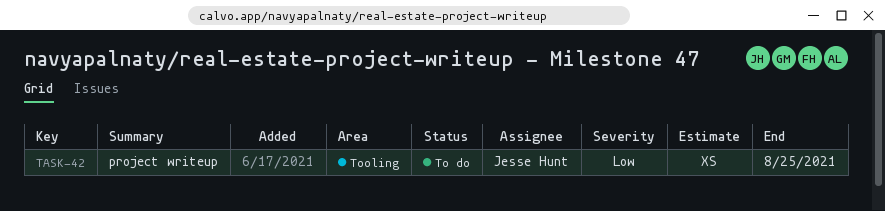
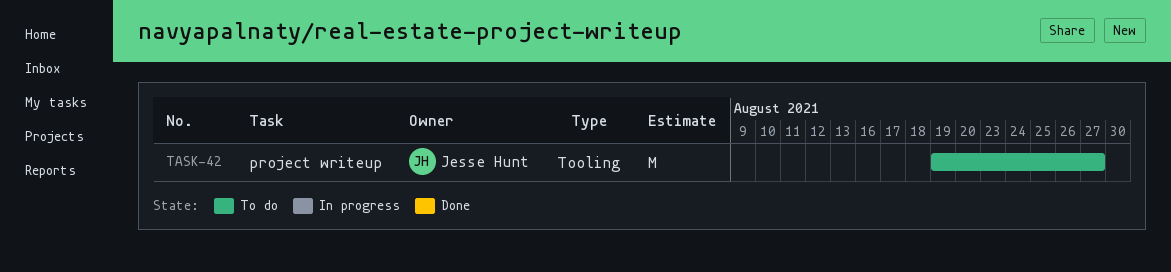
TASK-42, estimate: XS -> M
TASK-42, due: Aug 25 -> Aug 27

